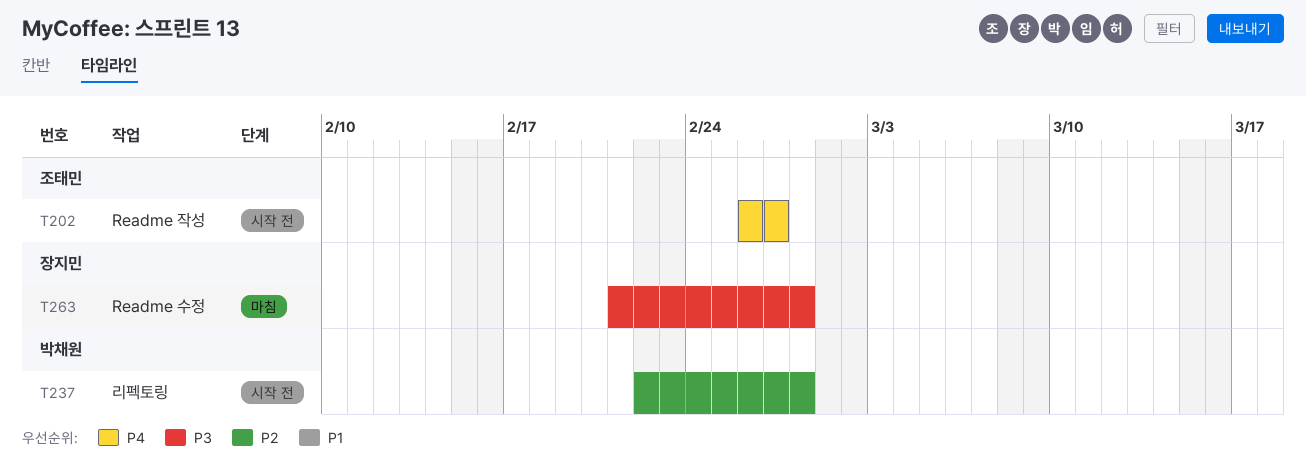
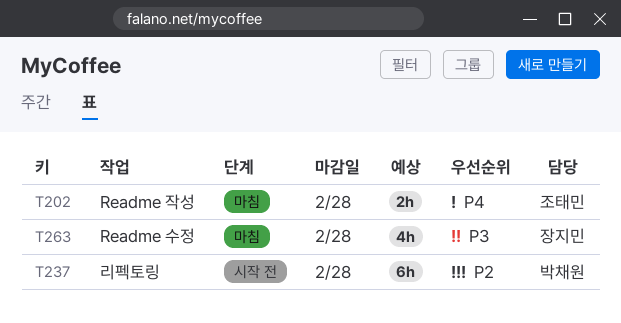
T202, status: 시작 전 -> 마침
T202, due: Feb 27 -> Feb 28

